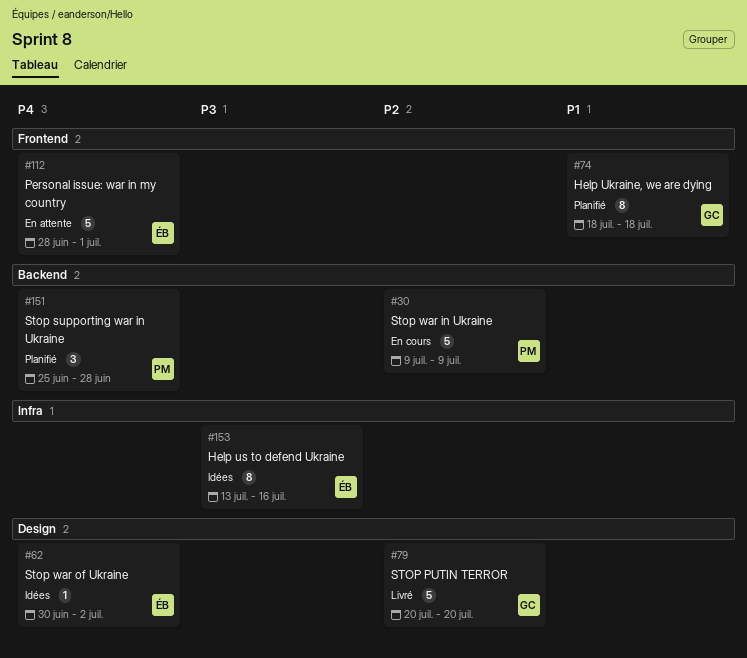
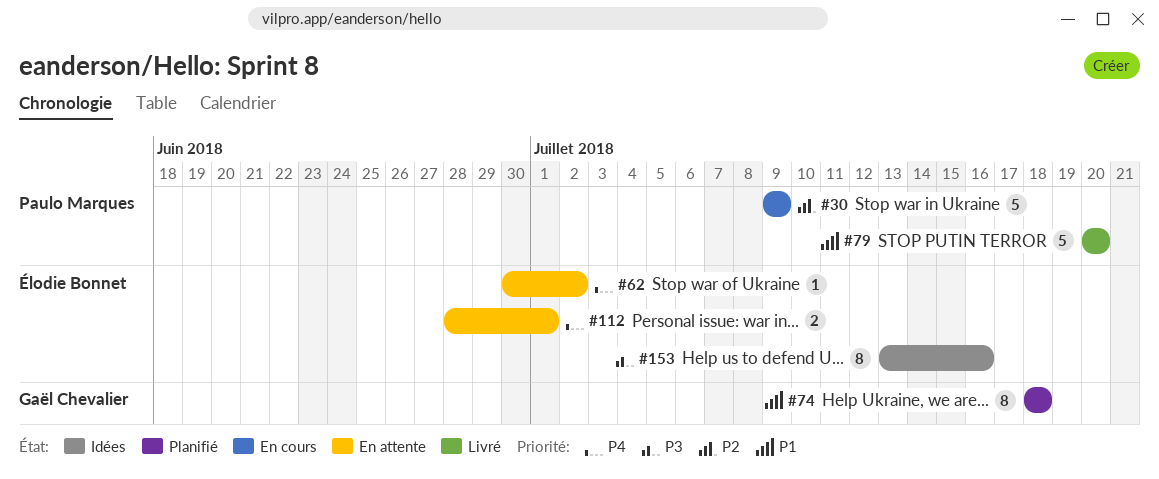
#62, status: Idées -> En attente
#79, owner: Gaël Chevalier -> Paulo Marques
#79, priority: P2 -> P1
#112, estimate: 5 -> 2
#151: present -> none

